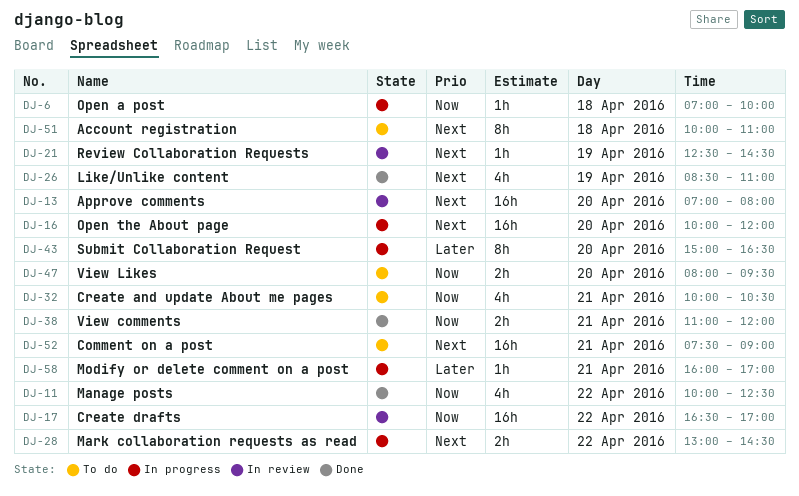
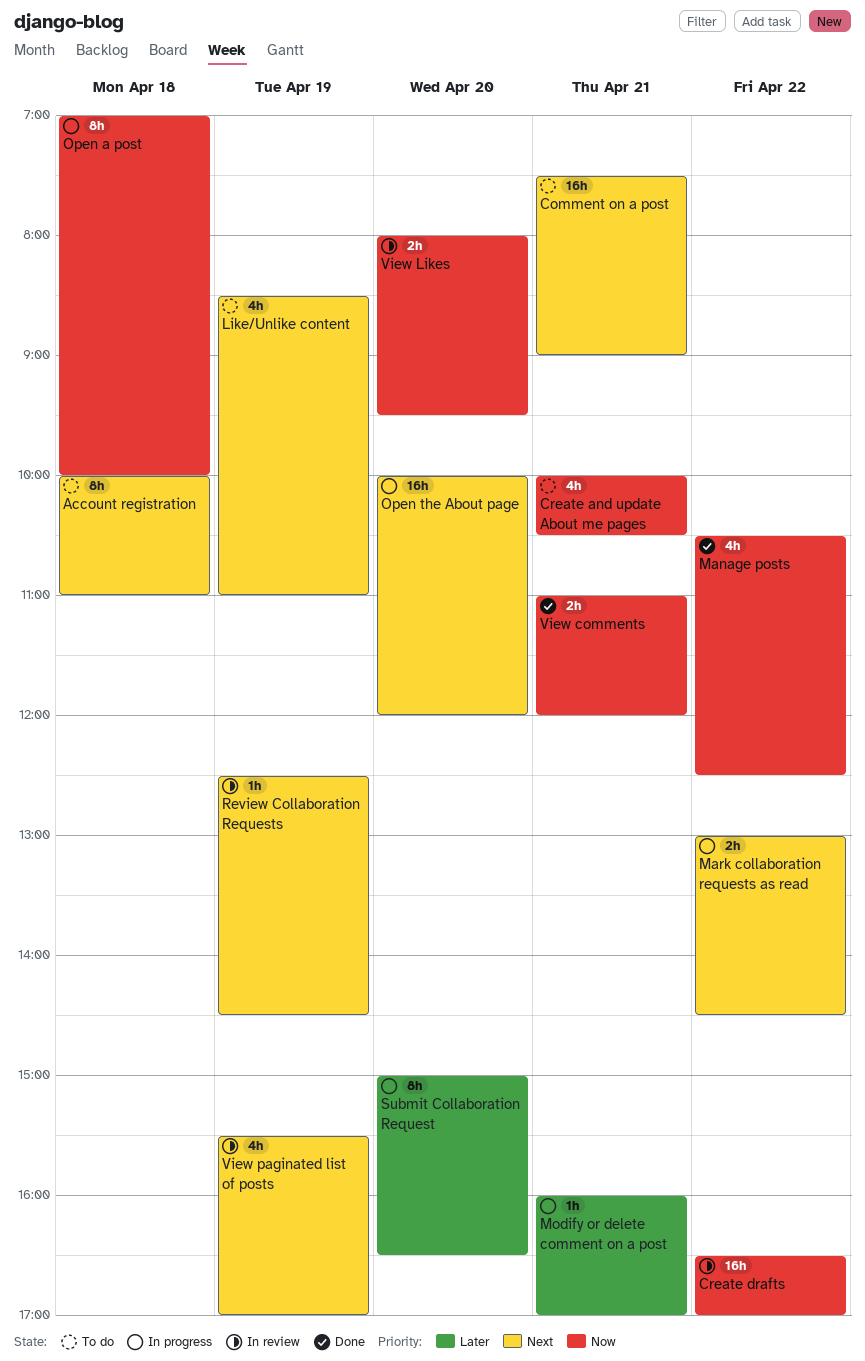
Approve comments: present -> none
Like/Unlike content, status: Done -> To do
Manage posts, begins: 10:00 -> 10:30
Open a post, estimate: 1h -> 8h
View Likes, status: To do -> In review
View paginated list of posts: none -> present

